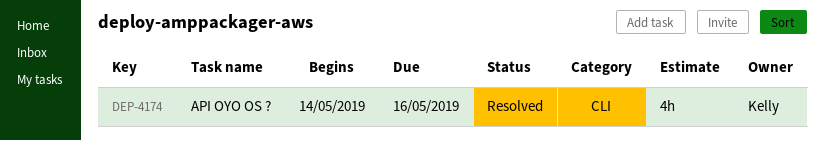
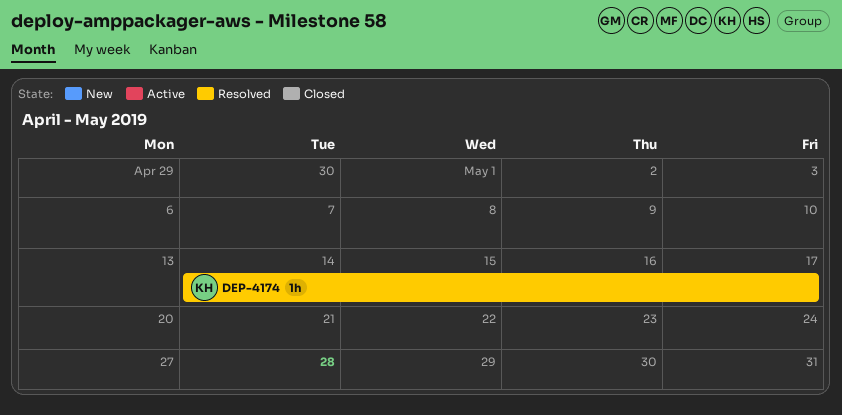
DEP-4174, estimate: 4h -> 1h
DEP-4174, due: May 16 -> May 17

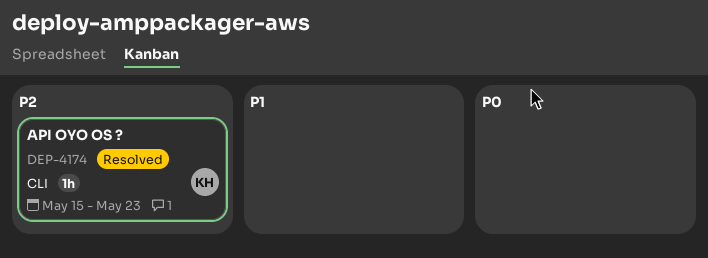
DEP-4174, start: May 14 -> May 15
DEP-4174, due: May 17 -> May 23

